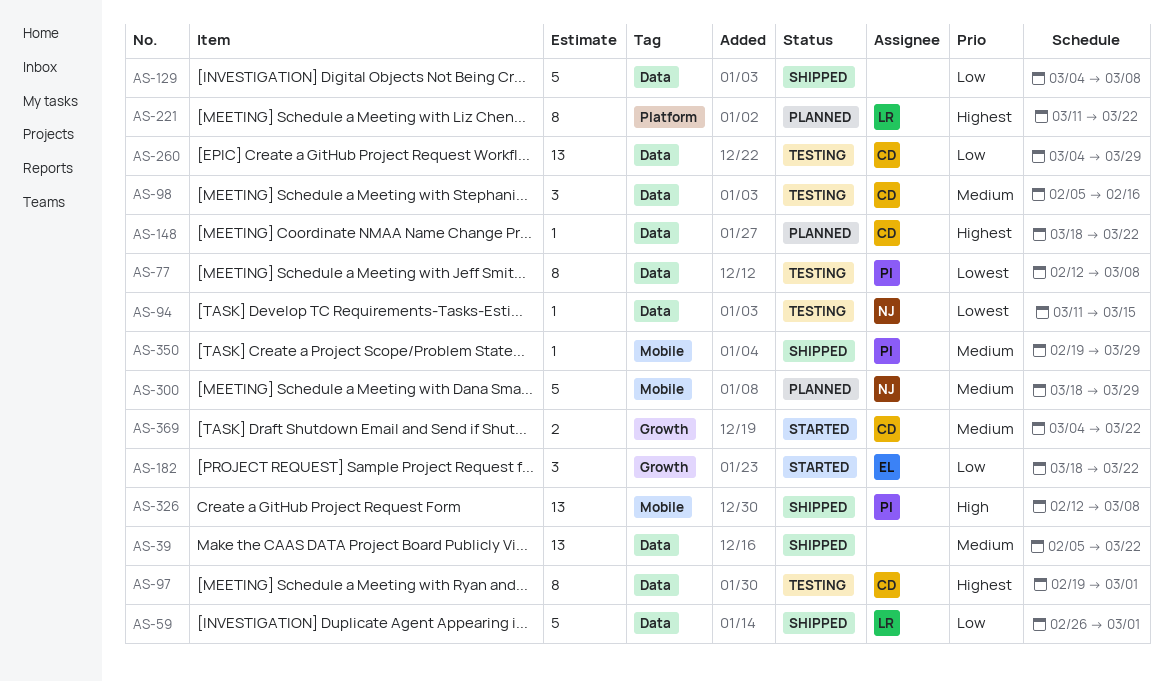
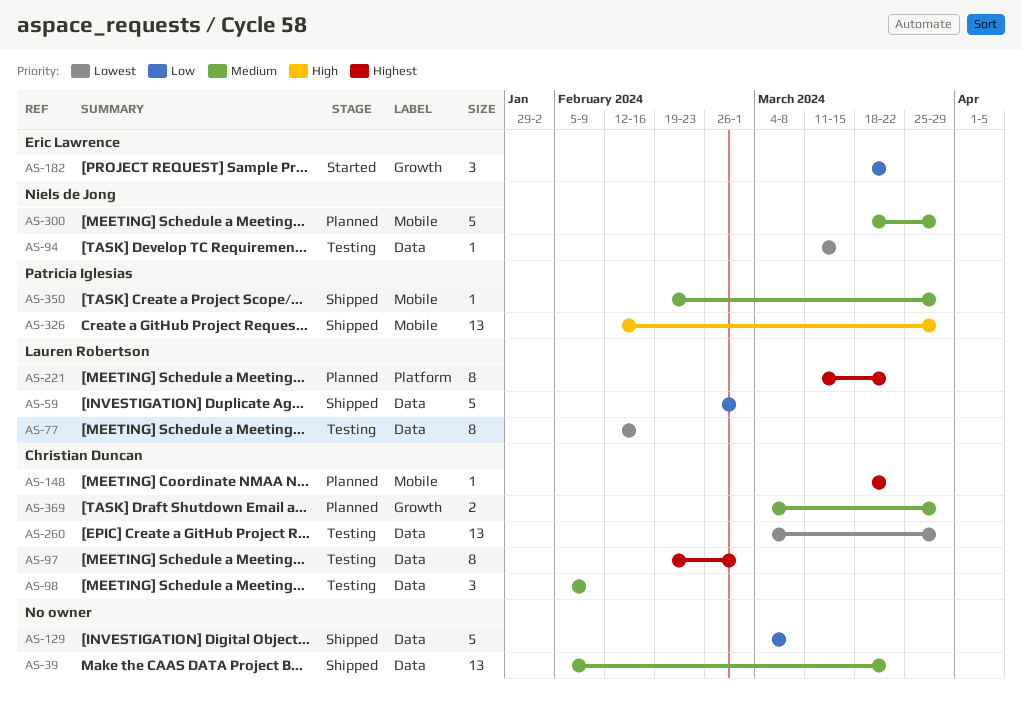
AS-77, owner: Patricia Iglesias -> Lauren Robertson
AS-77, due: Mar 8 -> Feb 16
AS-98, due: Feb 16 -> Feb 9
AS-148, label: Data -> Mobile
AS-260, priority: Low -> Lowest
AS-326, due: Mar 8 -> Mar 29
AS-369, status: Started -> Planned
AS-369, due: Mar 22 -> Mar 29

